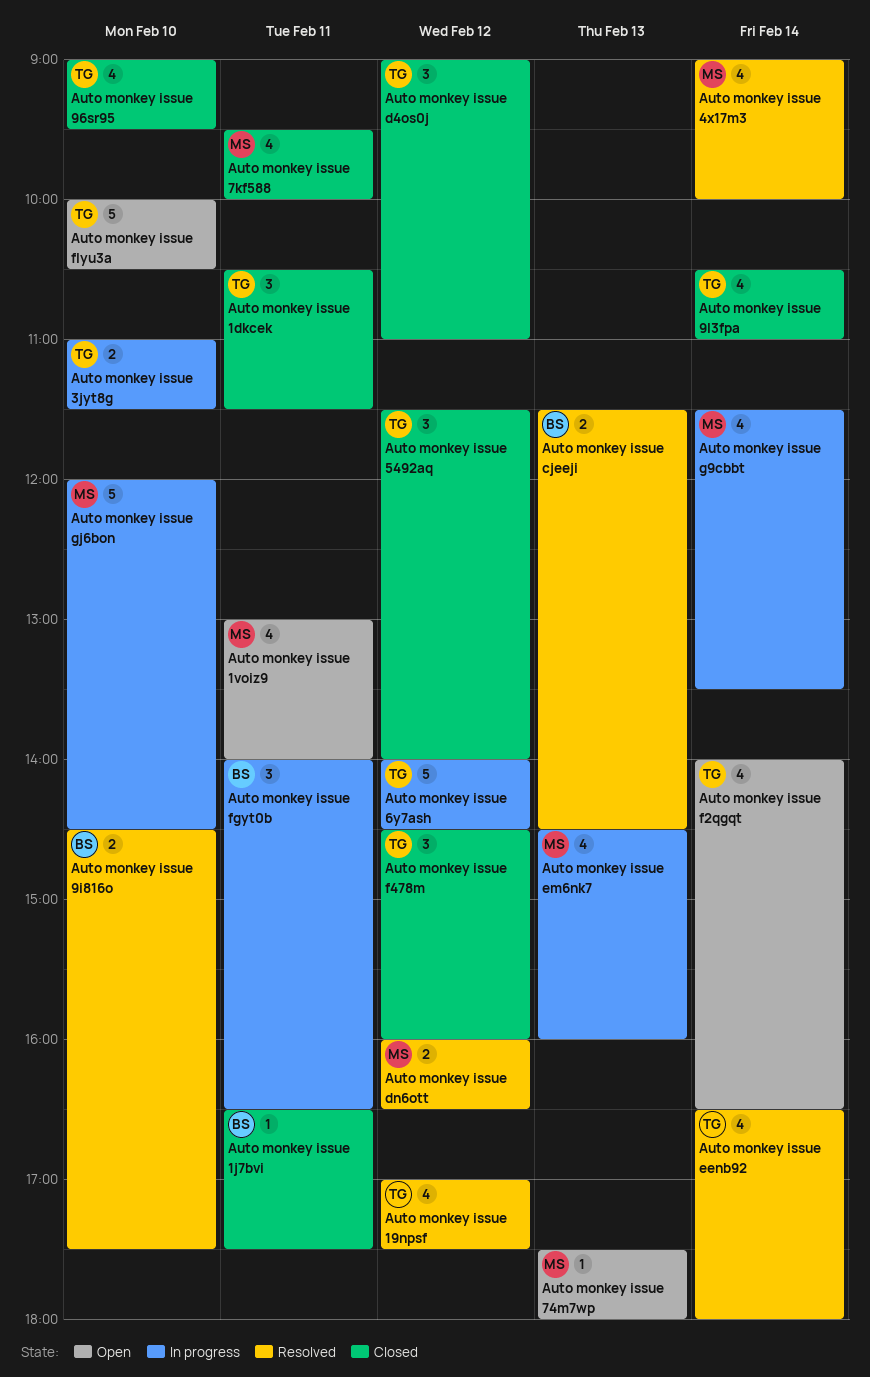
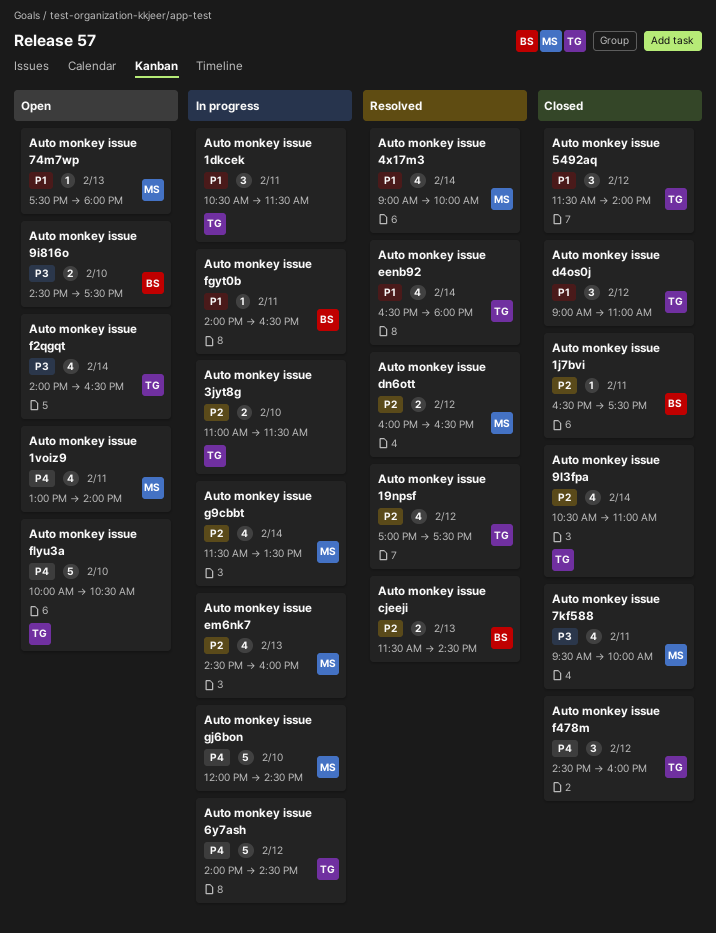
Auto monkey issue 1dkcek, status: Closed -> In progress
Auto monkey issue 96sr95: present -> none
Auto monkey issue 9i816o, status: Resolved -> Open
Auto monkey issue fgyt0b, estimate: 3 -> 1

